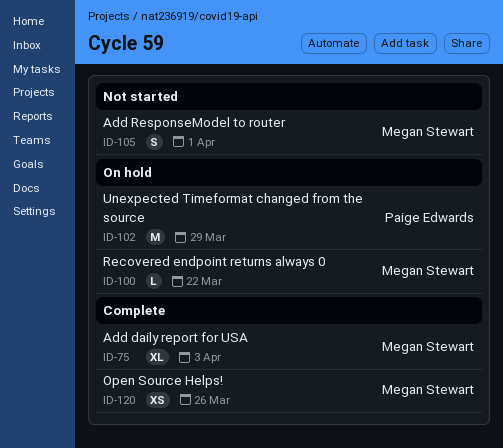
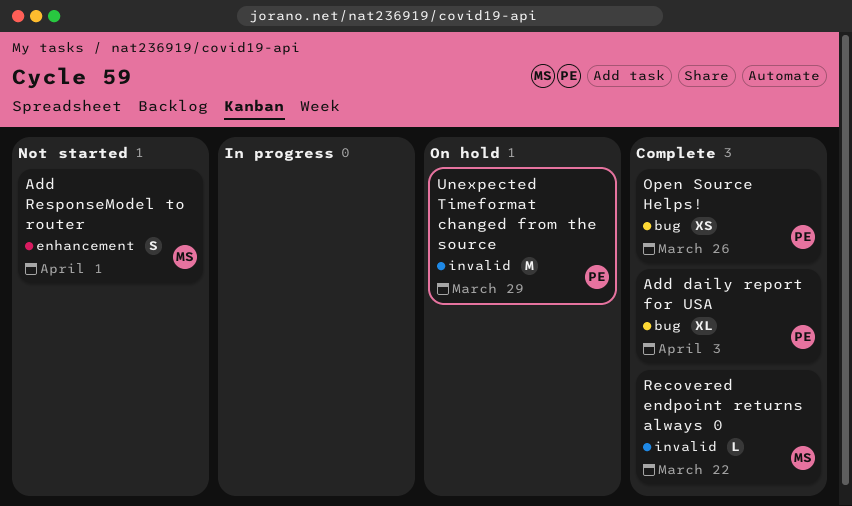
Add daily report for USA, owner: Megan Stewart -> Paige Edwards
Open Source Helps!, owner: Megan Stewart -> Paige Edwards
Recovered endpoint returns always 0, status: On hold -> Complete

